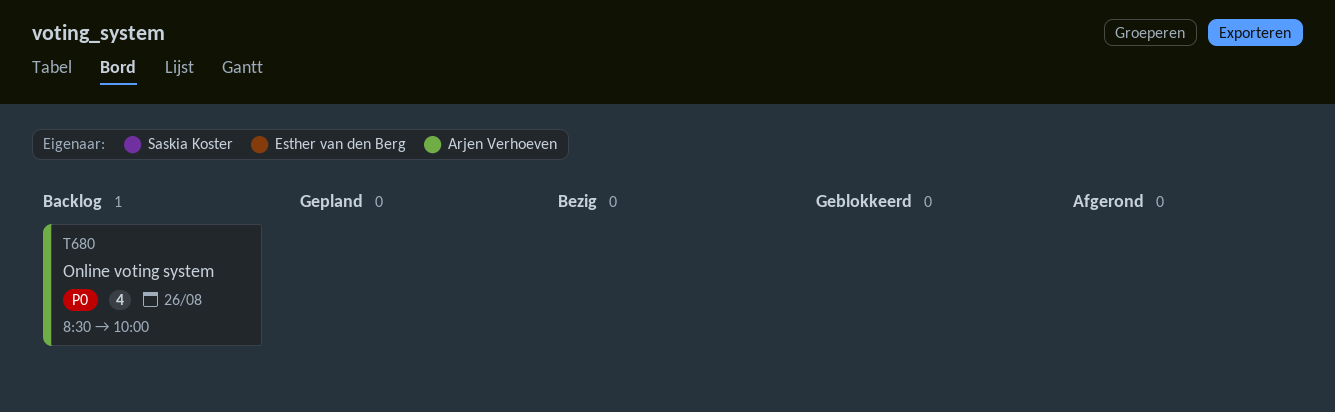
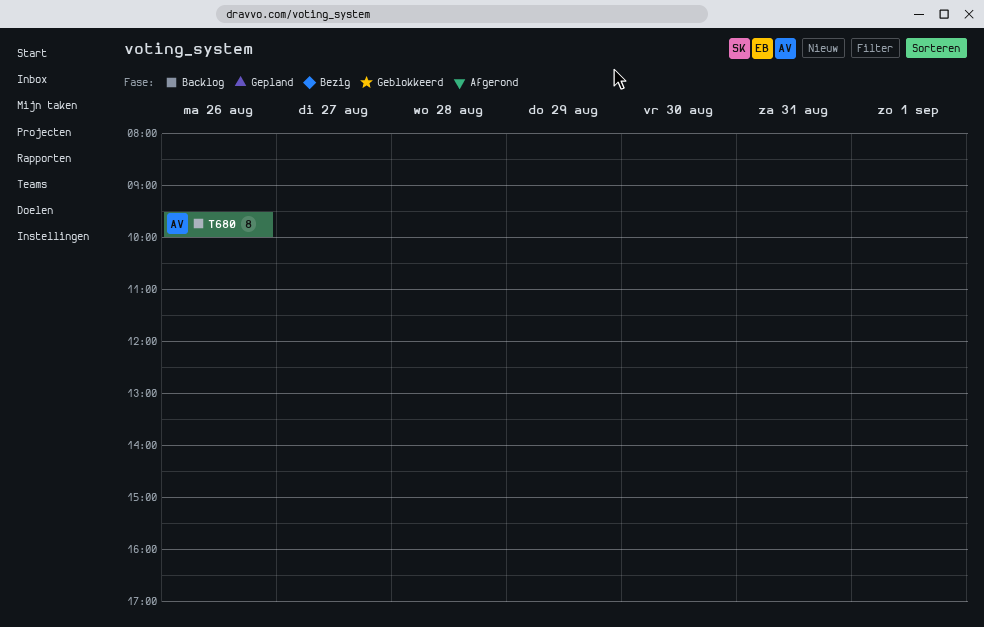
T680, estimate: 4 -> 8
T680, begins: 08:30 -> 09:30

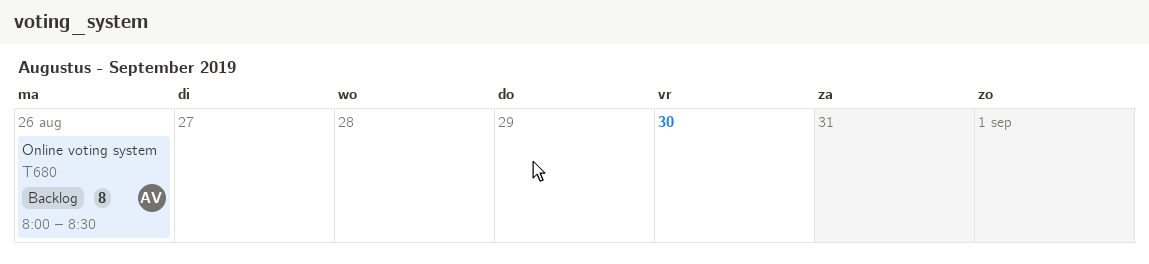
T680, begins: 09:30 -> 08:00
T680, ends: 10:00 -> 08:30

